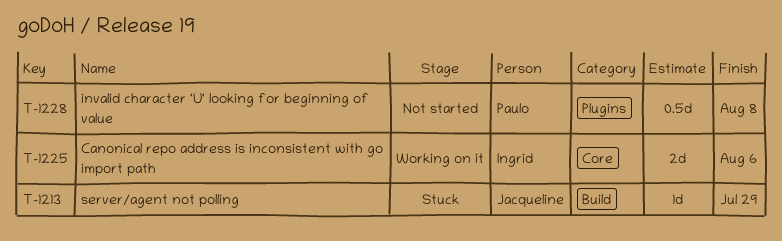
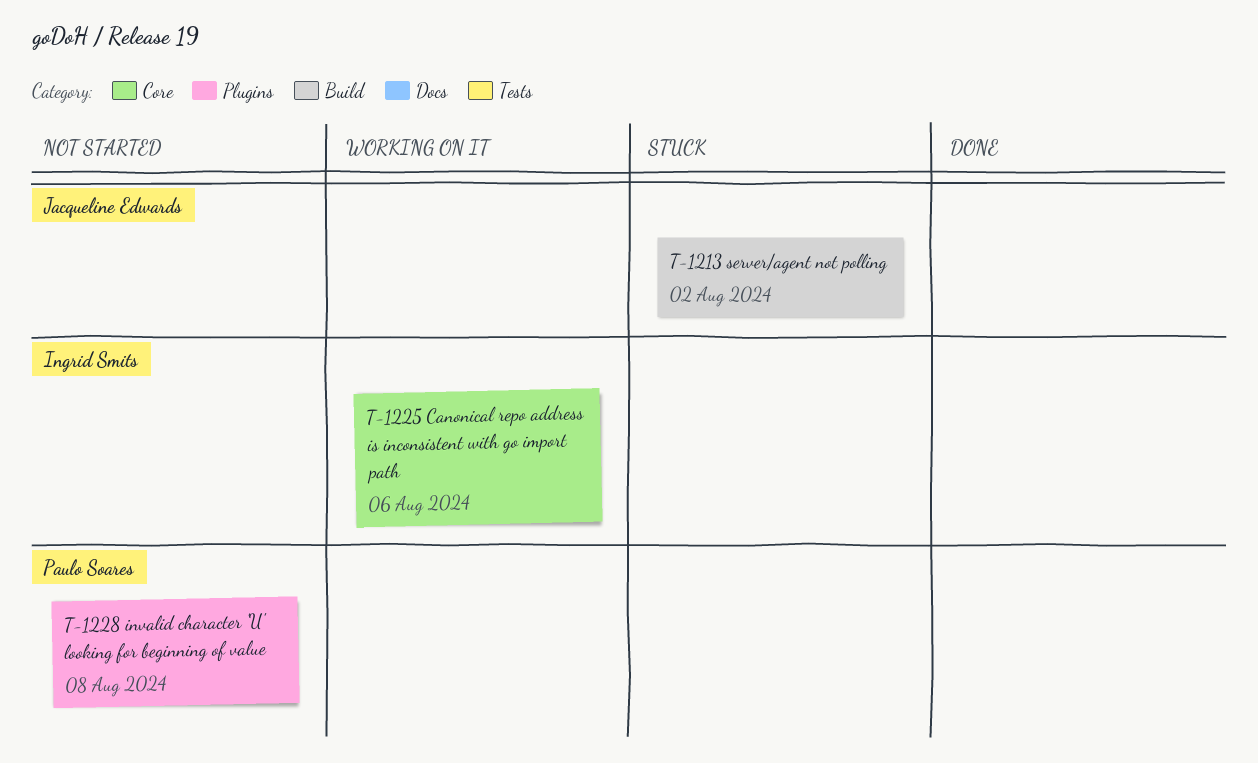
T-1213, due: Jul 29 -> Aug 2

